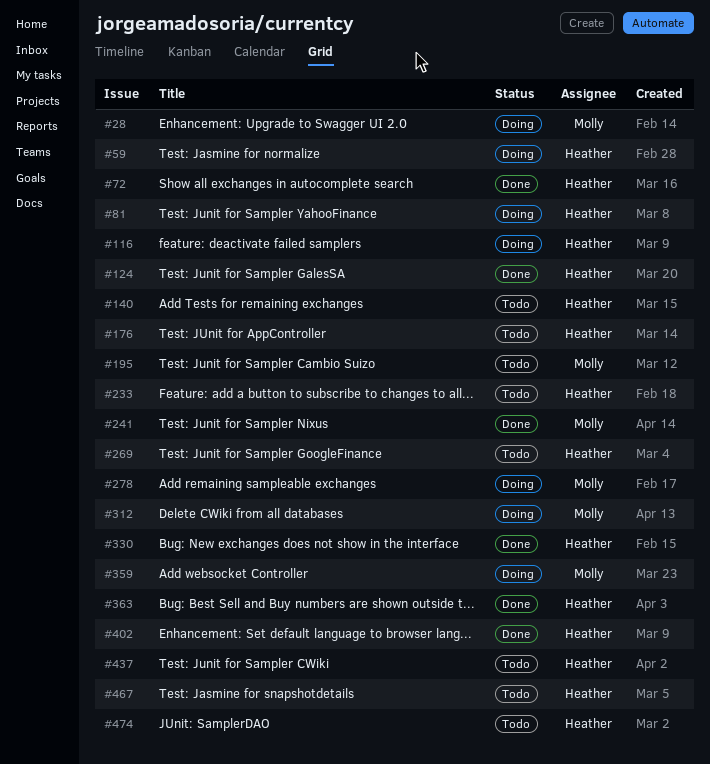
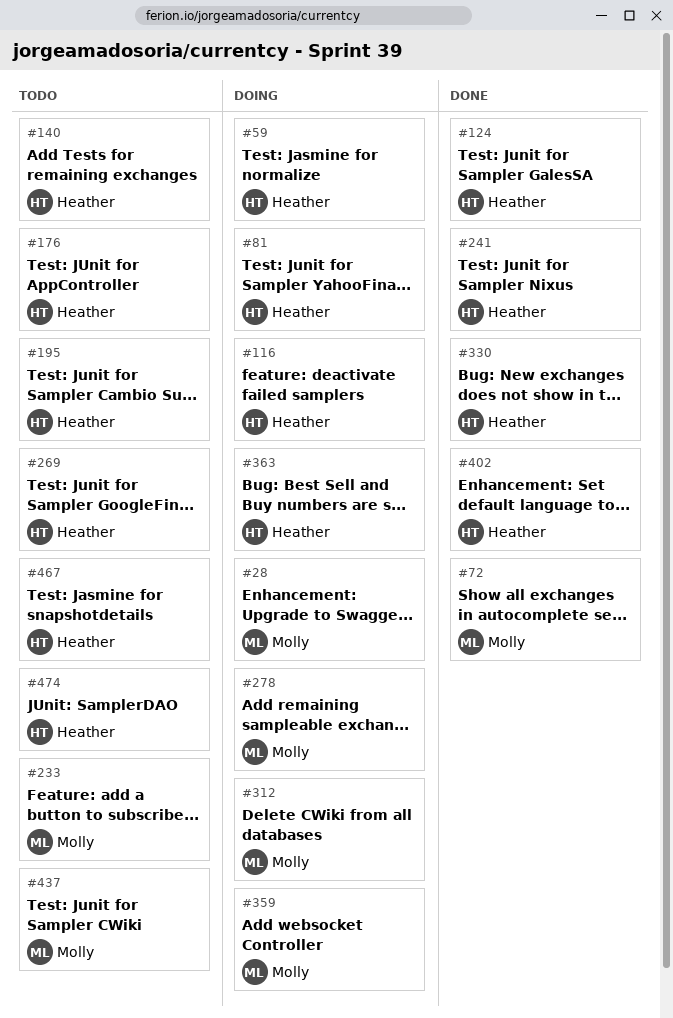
#72, owner: Heather -> Molly
#195, owner: Molly -> Heather
#233, owner: Heather -> Molly
#241, owner: Molly -> Heather
#363, status: Done -> Doing
#437, owner: Heather -> Molly

